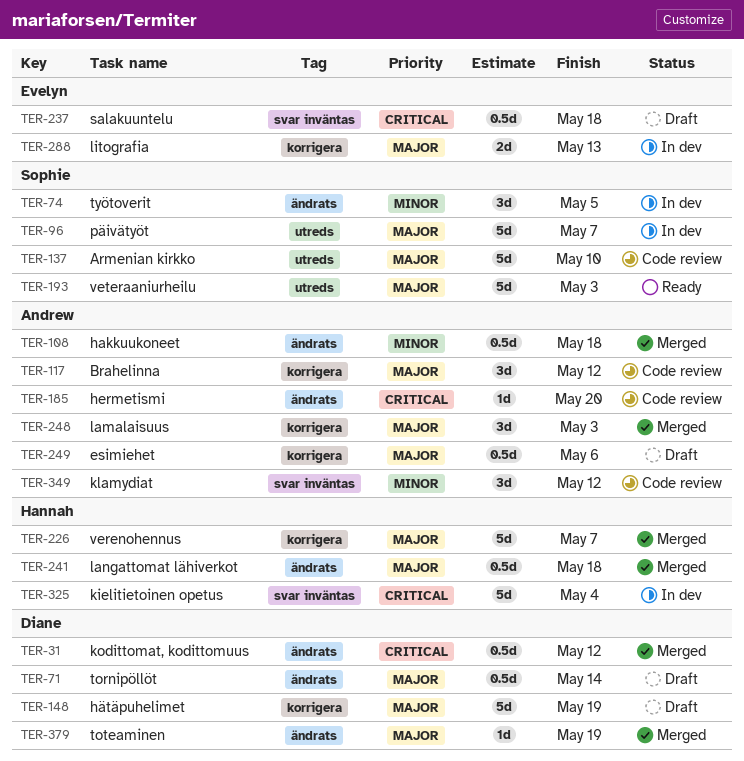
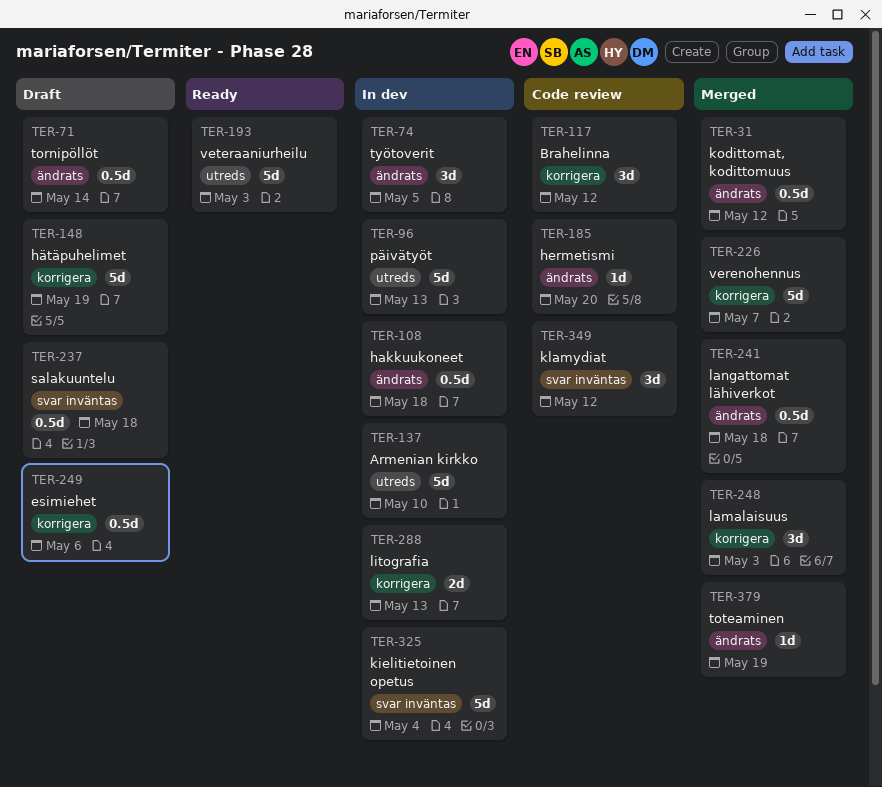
TER-96, due: May 7 -> May 13
TER-108, status: Merged -> In dev
TER-137, status: Code review -> In dev

